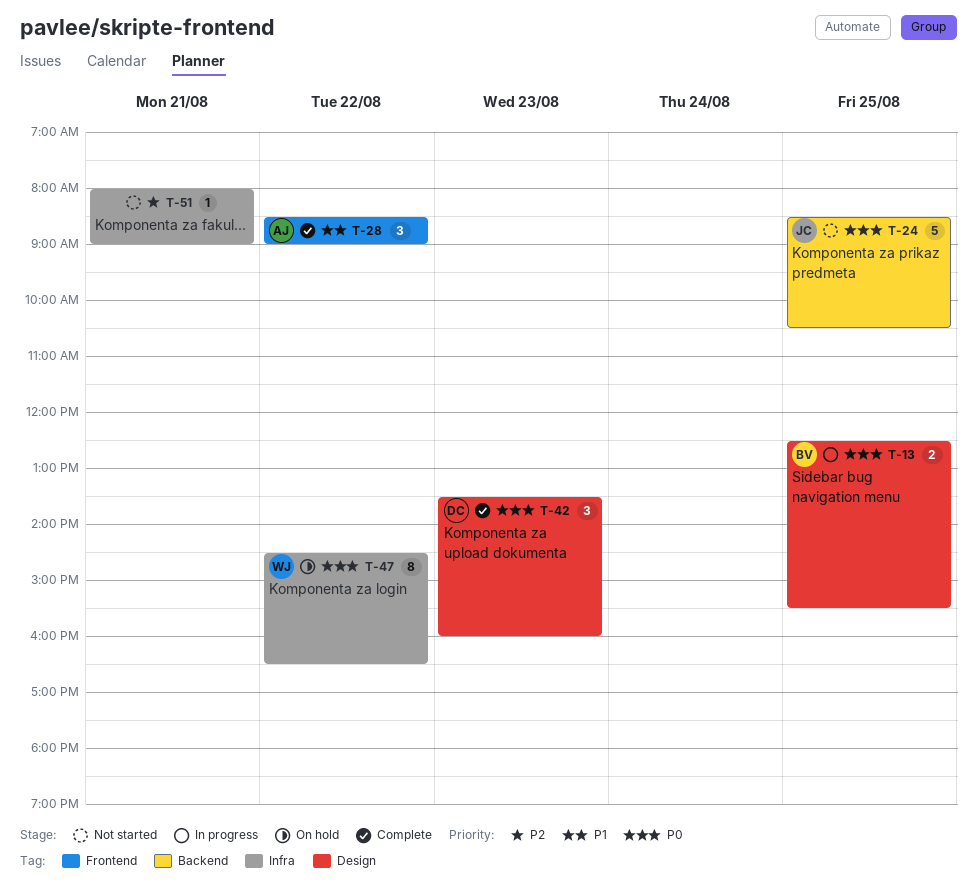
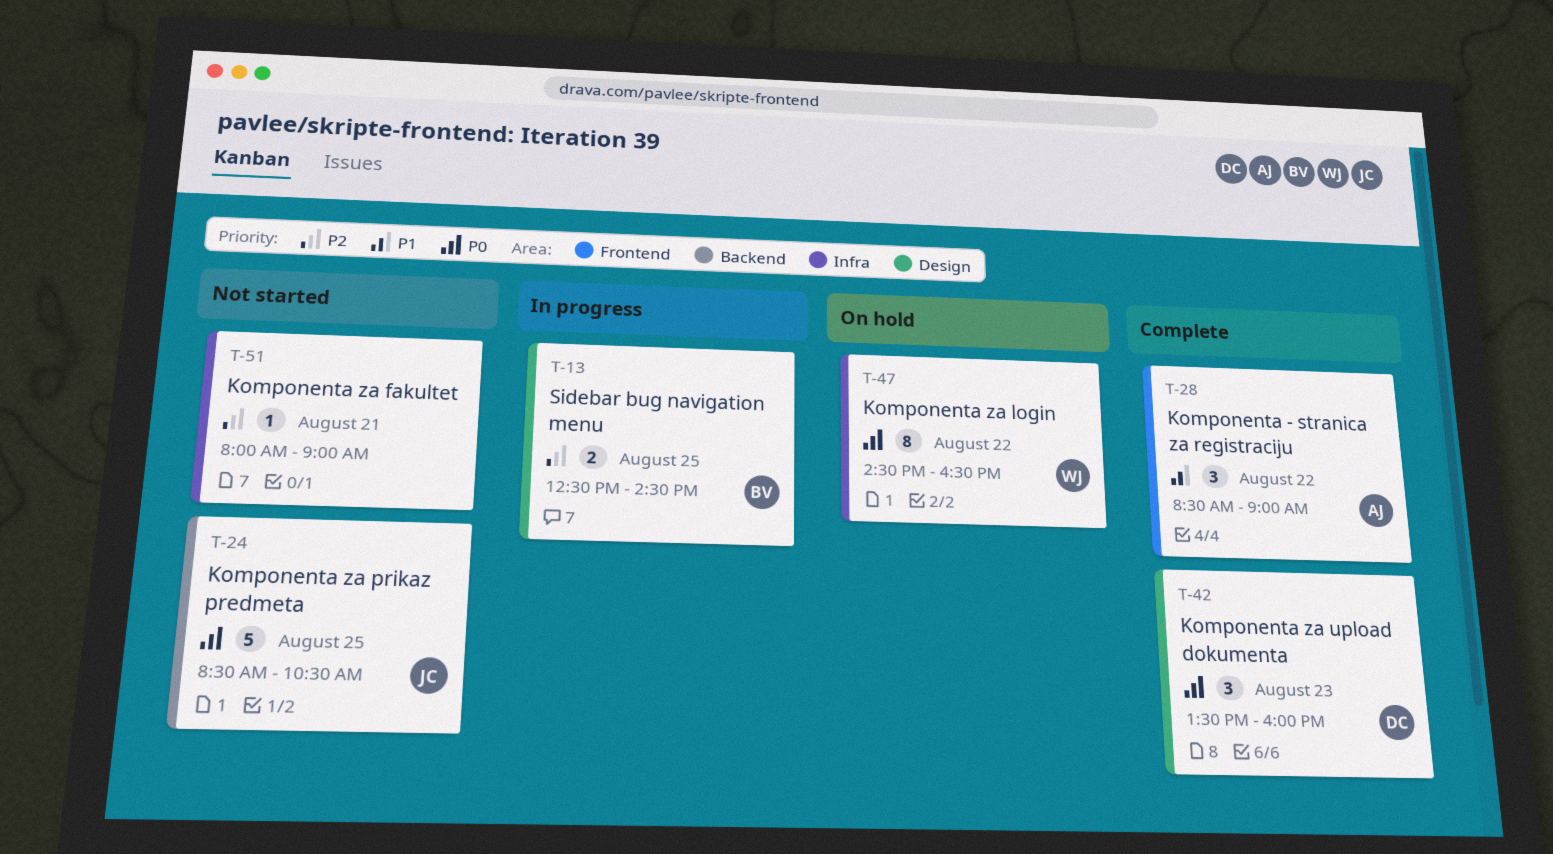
T-13, priority: P0 -> P2
T-13, ends: 15:30 -> 14:30

